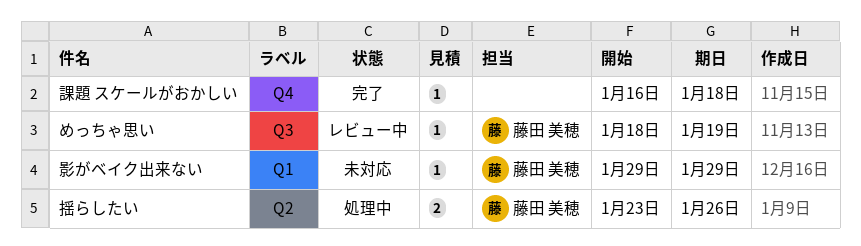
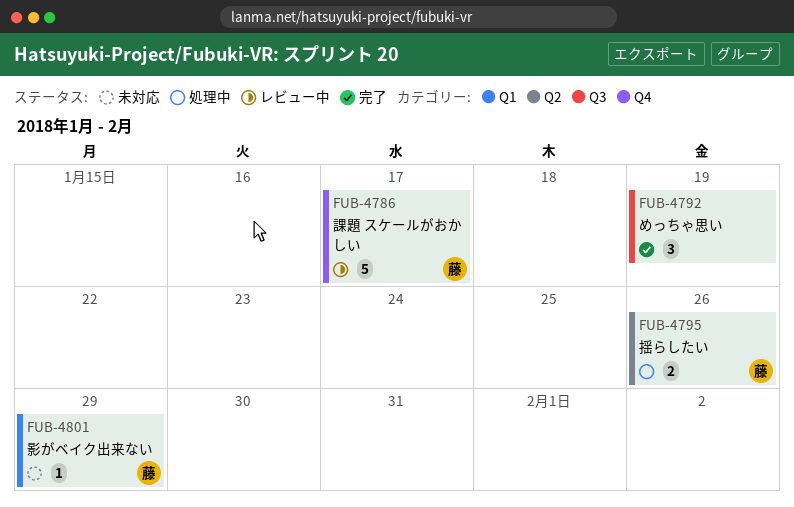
めっちゃ思い, status: レビュー中 -> 完了
めっちゃ思い, owner: 藤田 美穂 -> none
めっちゃ思い, estimate: 1 -> 3
課題 スケールがおかしい, status: 完了 -> レビュー中
課題 スケールがおかしい, owner: none -> 藤田 美穂
課題 スケールがおかしい, estimate: 1 -> 5
課題 スケールがおかしい, due: Jan 18 -> Jan 17

